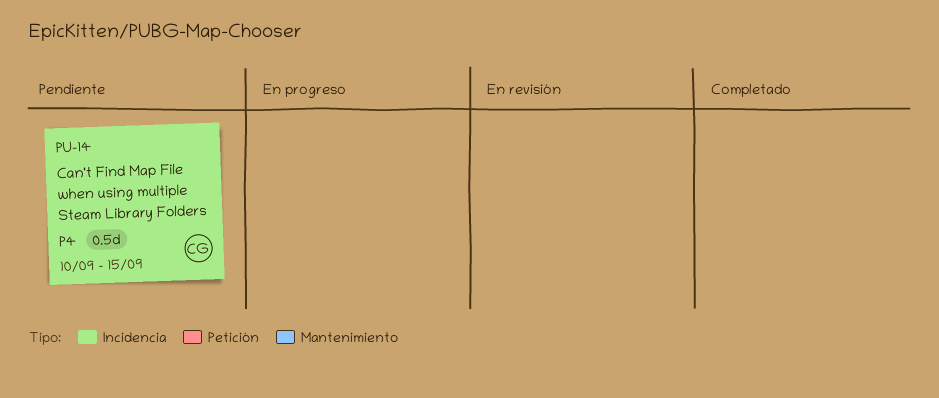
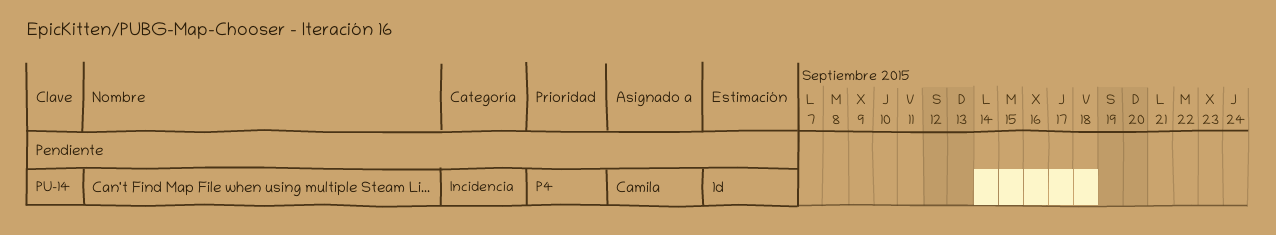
PU-14, estimate: 0.5d -> 1d
PU-14, start: Sep 10 -> Sep 14
PU-14, due: Sep 15 -> Sep 18

